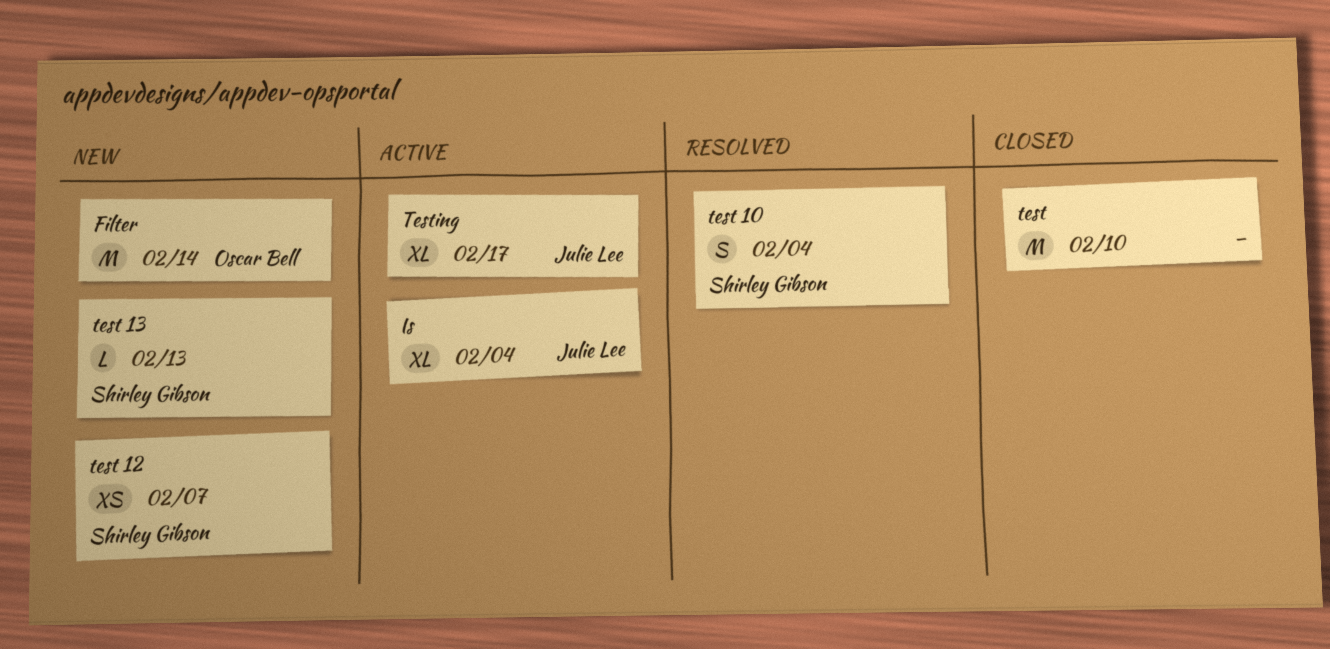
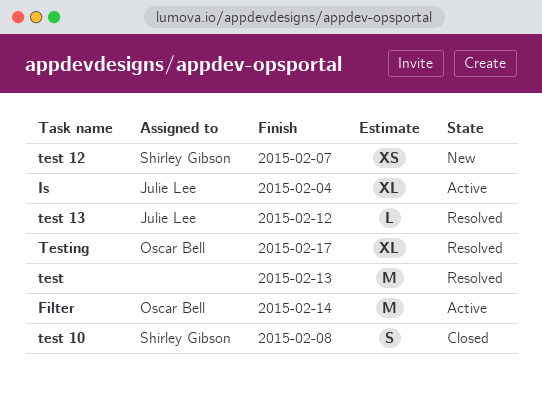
Filter, status: New -> Active
test, status: Closed -> Resolved
test, due: Feb 10 -> Feb 13
test 10, status: Resolved -> Closed
test 10, due: Feb 4 -> Feb 8
test 13, status: New -> Resolved
test 13, owner: Shirley Gibson -> Julie Lee
test 13, due: Feb 13 -> Feb 12
Testing, status: Active -> Resolved
Testing, owner: Julie Lee -> Oscar Bell

